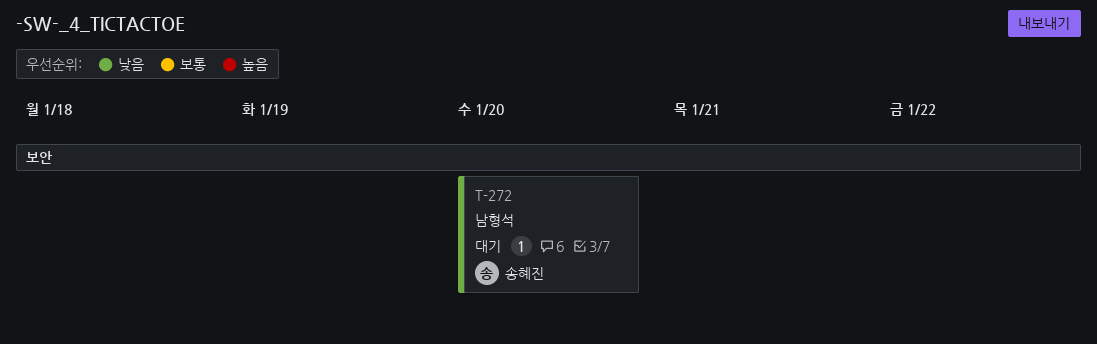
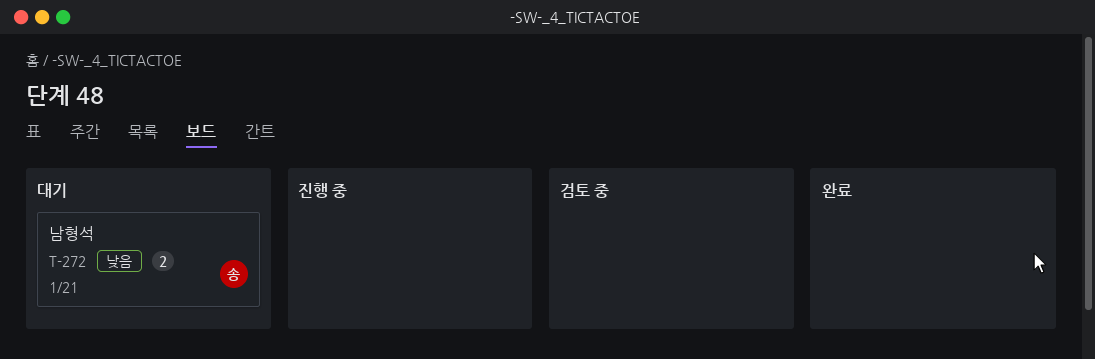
T-272, estimate: 1 -> 2
T-272, due: Jan 20 -> Jan 21

